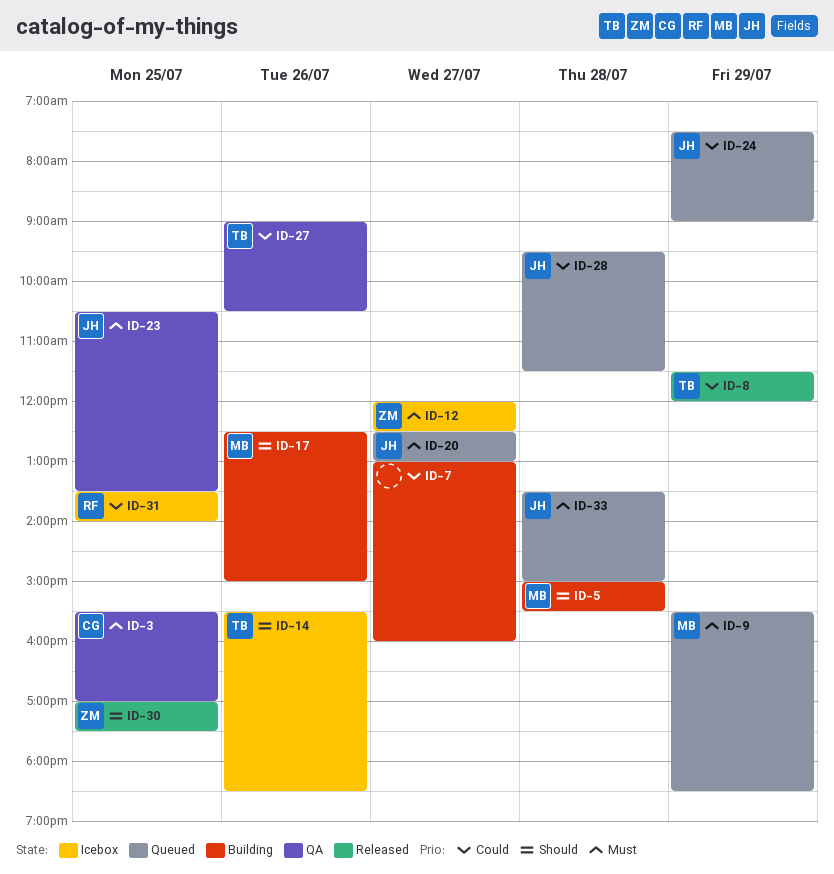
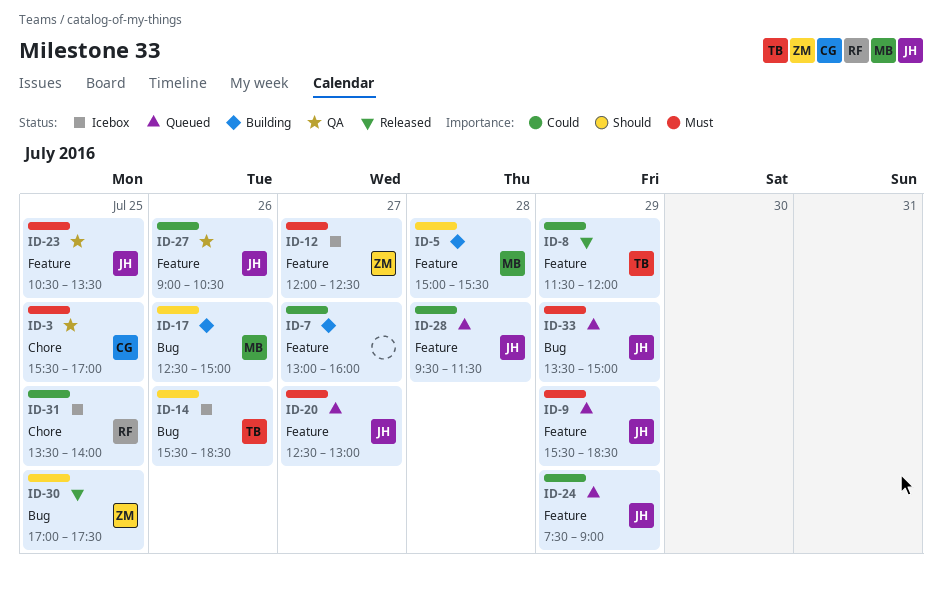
ID-9, owner: MB -> JH
ID-27, owner: TB -> JH
ID-33, day: Jul 28 -> Jul 29

